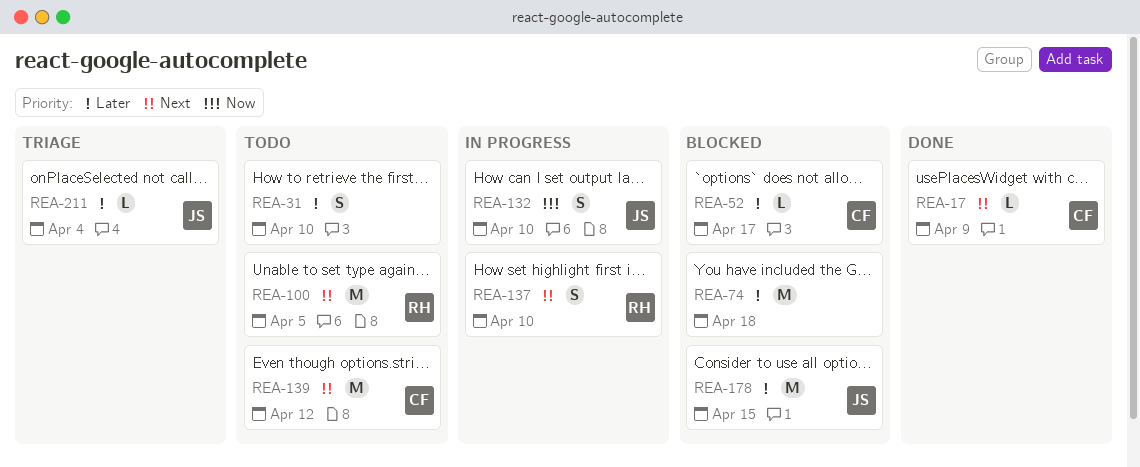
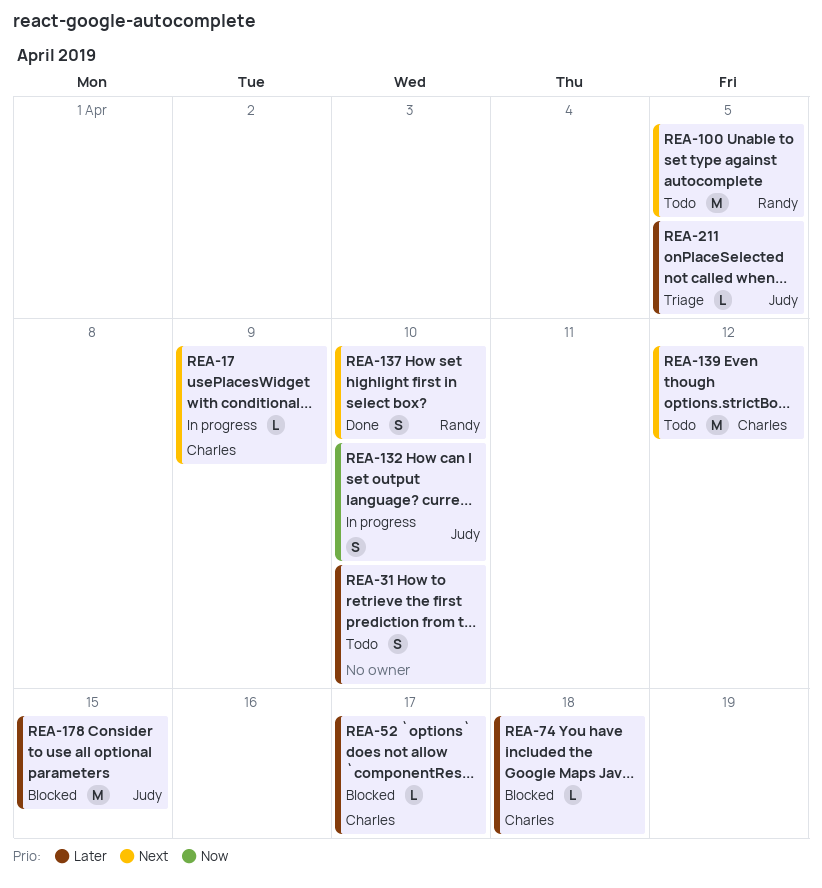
REA-17, status: Done -> In progress
REA-74, owner: none -> Charles
REA-74, estimate: M -> L
REA-137, status: In progress -> Done
REA-211, due: Apr 4 -> Apr 5

